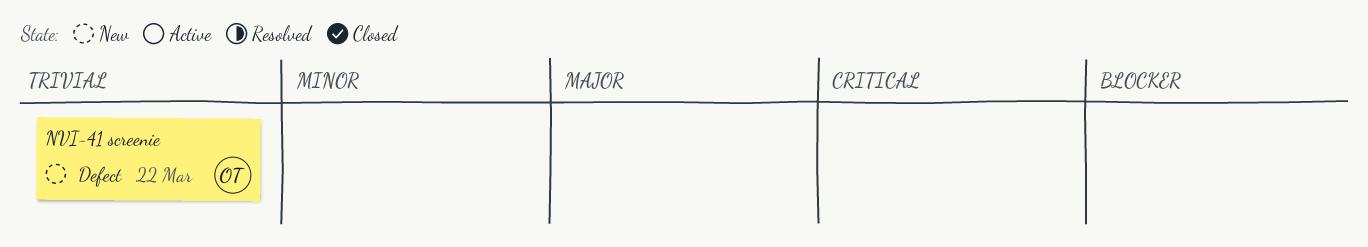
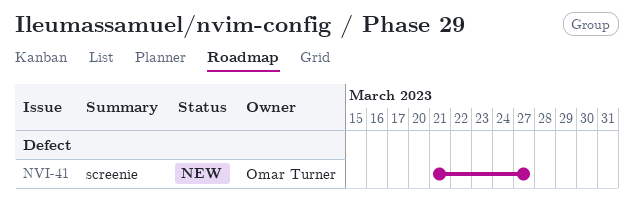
NVI-41, due: Mar 22 -> Mar 27

